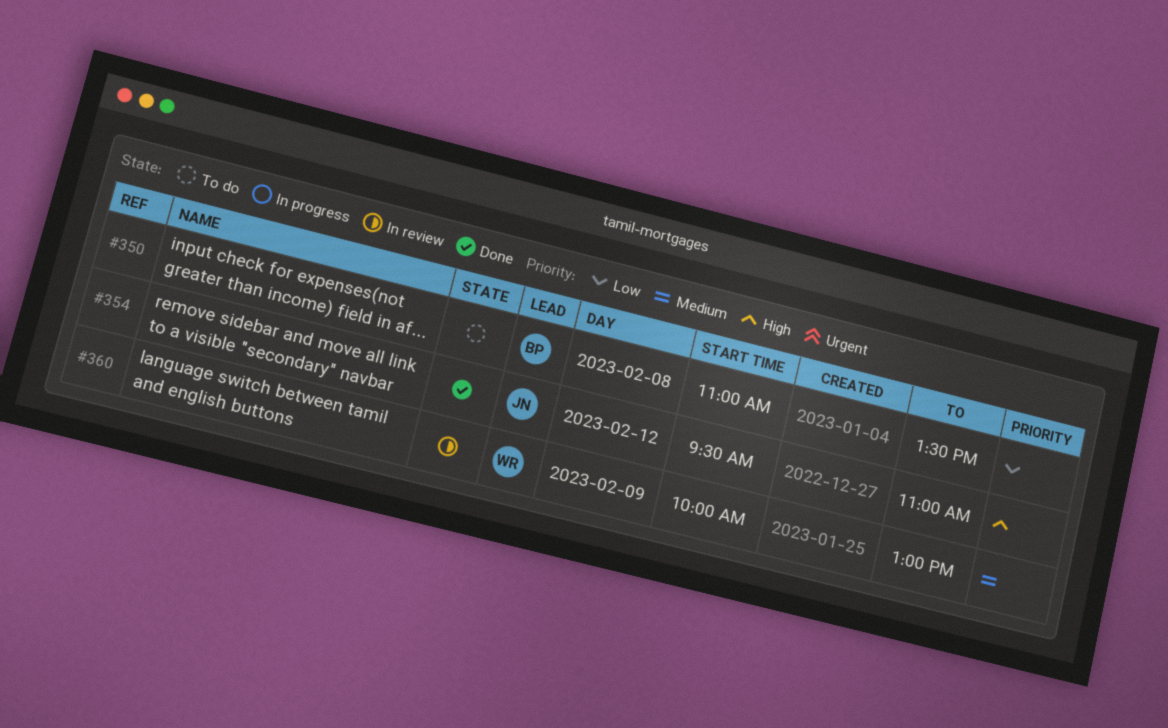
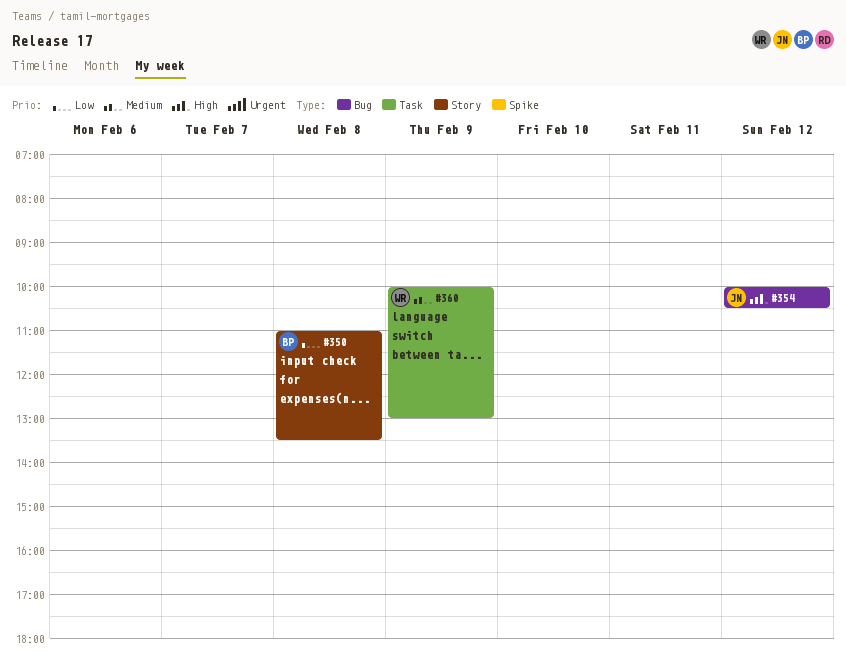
#354, begins: 09:30 -> 10:00
#354, ends: 11:00 -> 10:30

